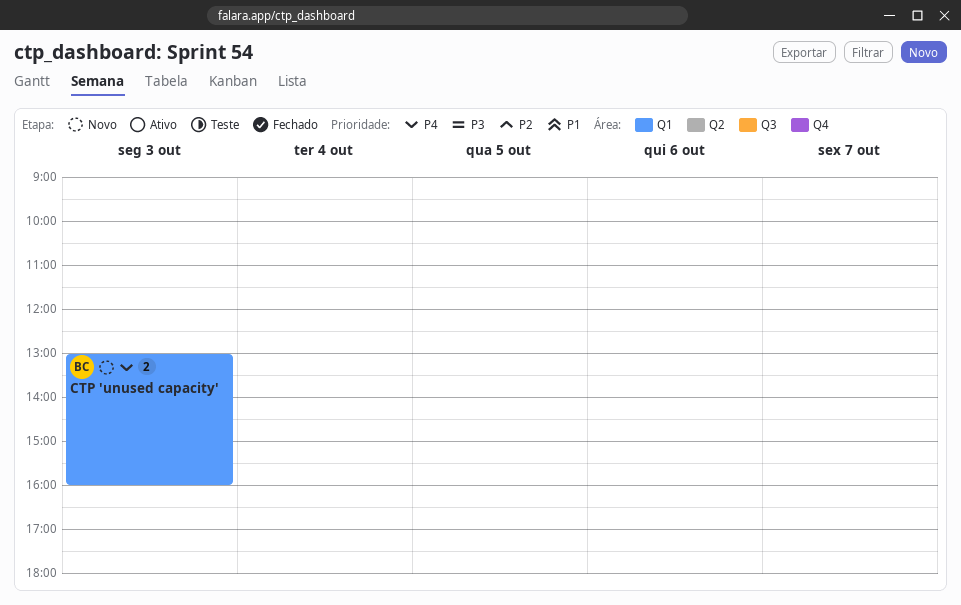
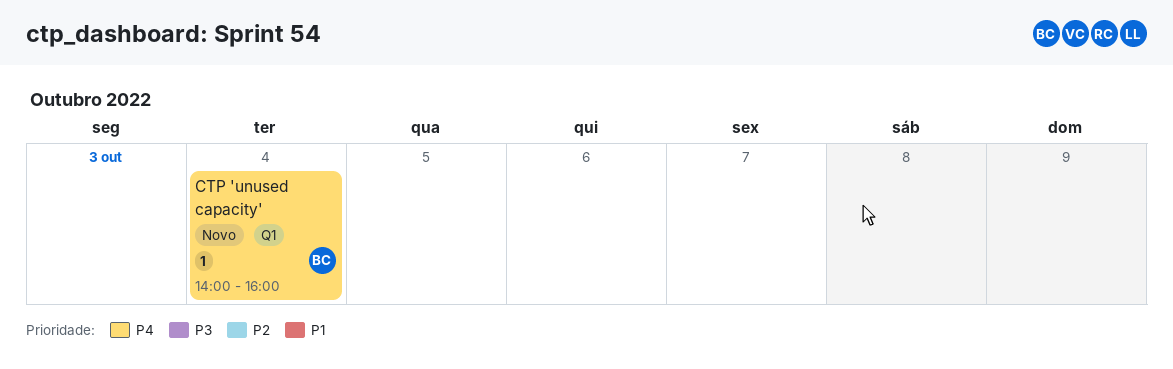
CTP 'unused capacity', estimate: 2 -> 1
CTP 'unused capacity', day: Oct 3 -> Oct 4
CTP 'unused capacity', begins: 13:00 -> 14:00

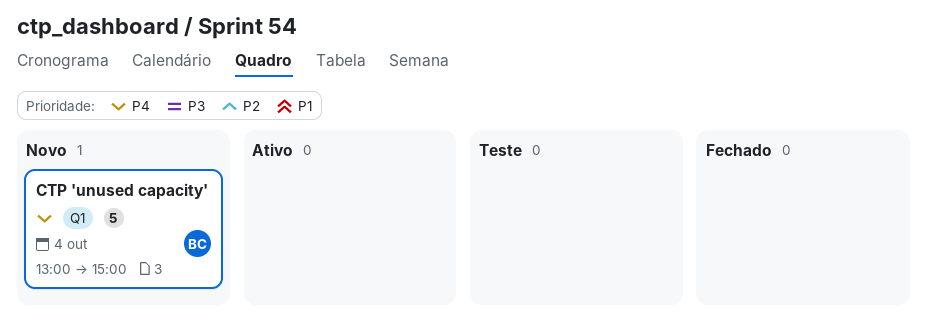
CTP 'unused capacity', estimate: 1 -> 5
CTP 'unused capacity', begins: 14:00 -> 13:00
CTP 'unused capacity', ends: 16:00 -> 15:00

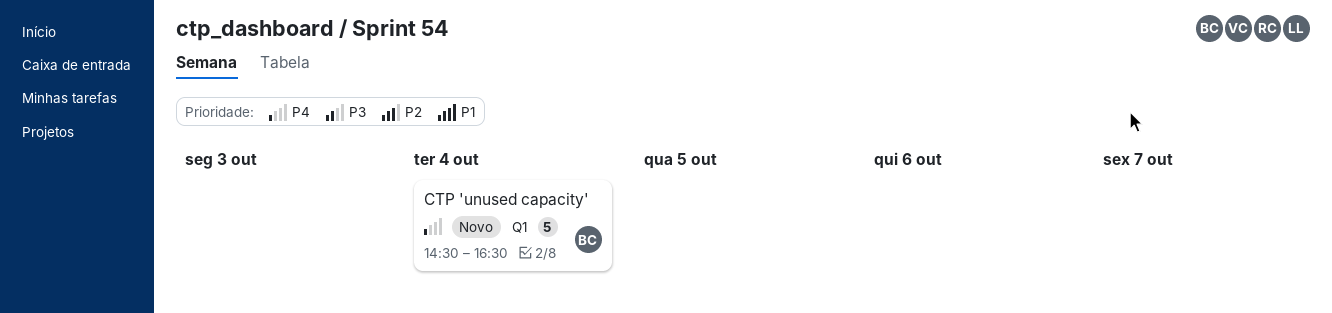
CTP 'unused capacity', begins: 13:00 -> 14:30
CTP 'unused capacity', ends: 15:00 -> 16:30

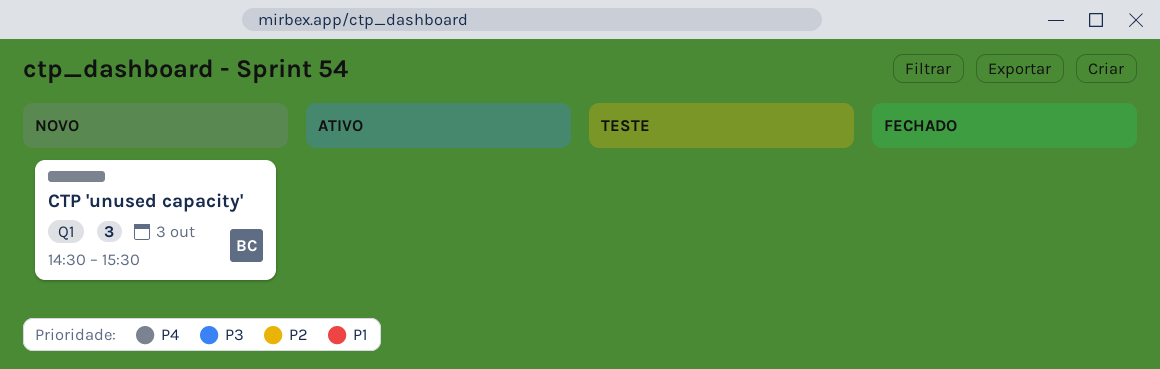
CTP 'unused capacity', estimate: 5 -> 3
CTP 'unused capacity', day: Oct 4 -> Oct 3
CTP 'unused capacity', ends: 16:30 -> 15:30

